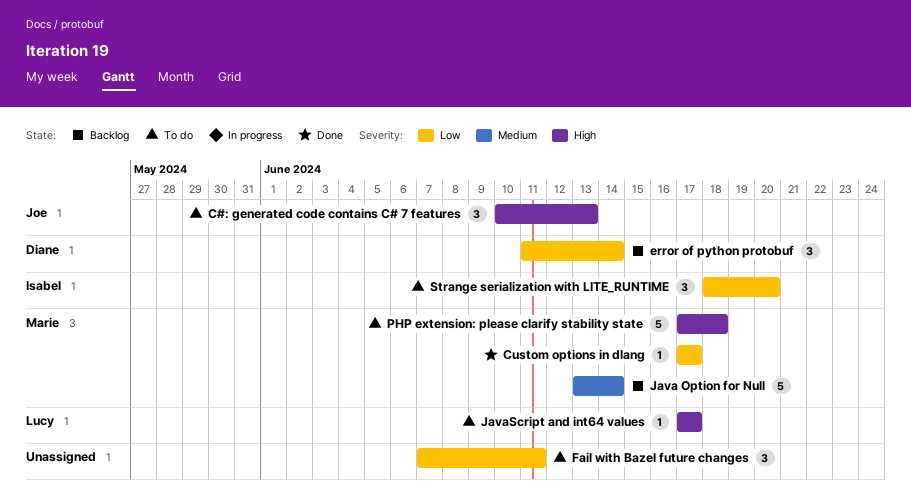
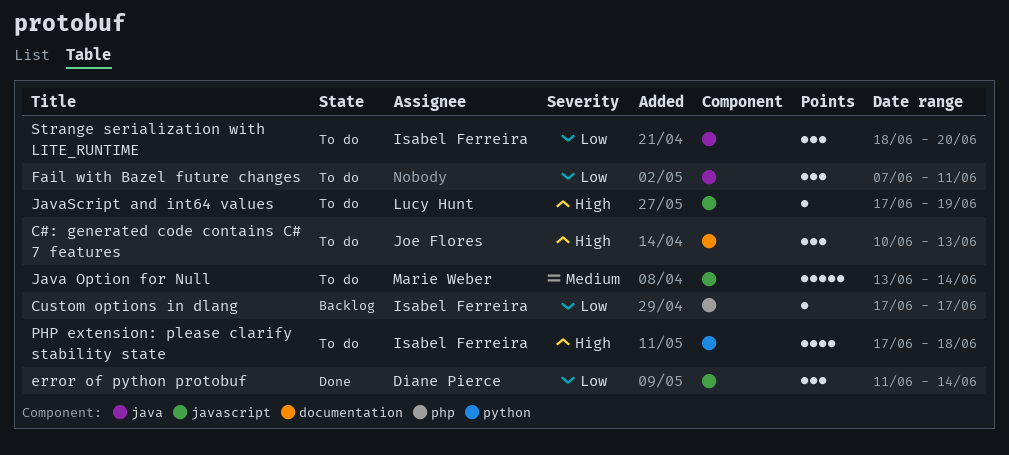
Custom options in dlang, status: Done -> Backlog
Custom options in dlang, owner: Marie Weber -> Isabel Ferreira
error of python protobuf, status: Backlog -> Done
Java Option for Null, status: Backlog -> To do
JavaScript and int64 values, due: Jun 17 -> Jun 19
PHP extension: please clarify stability state, owner: Marie Weber -> Isabel Ferreira
PHP extension: please clarify stability state, estimate: 5 -> 4

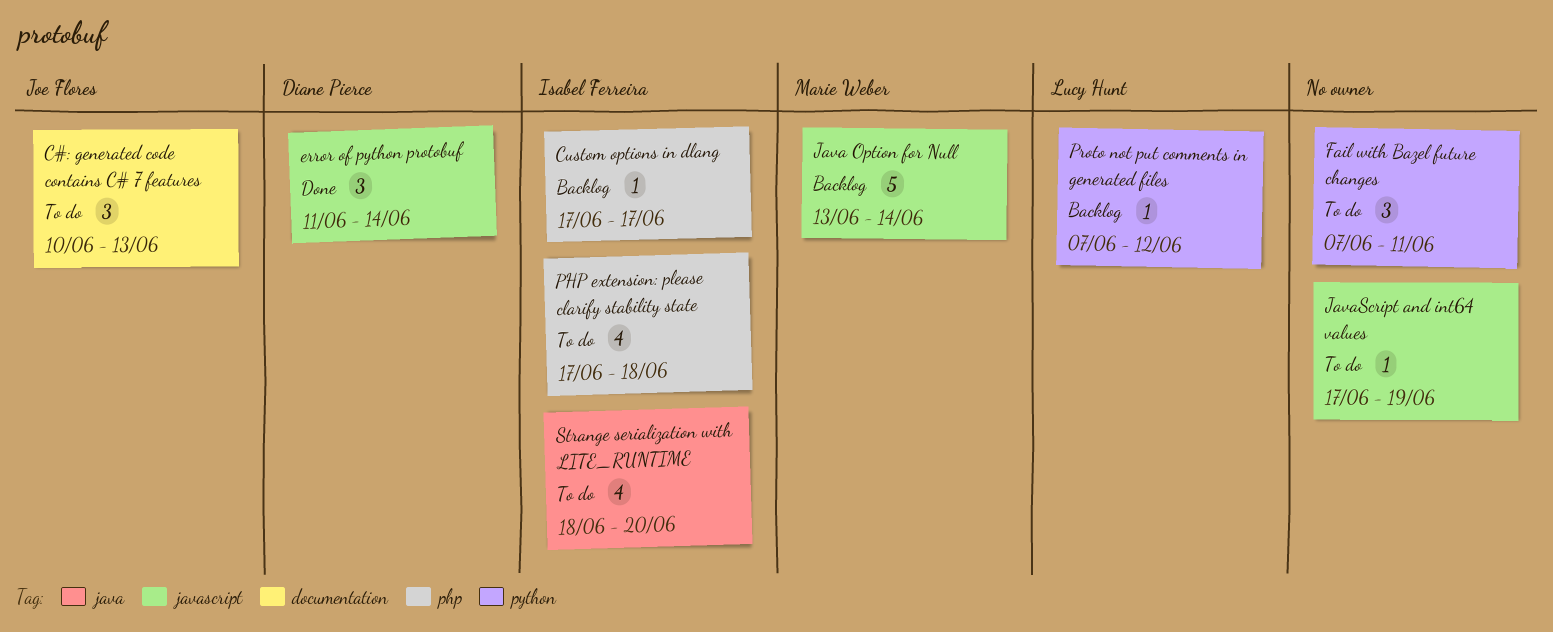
Fail with Bazel future changes, label: java -> python
Java Option for Null, status: To do -> Backlog
JavaScript and int64 values, owner: Lucy Hunt -> none
PHP extension: please clarify stability state, label: python -> php
Proto not put comments in generated files: none -> present
Strange serialization with LITE_RUNTIME, estimate: 3 -> 4

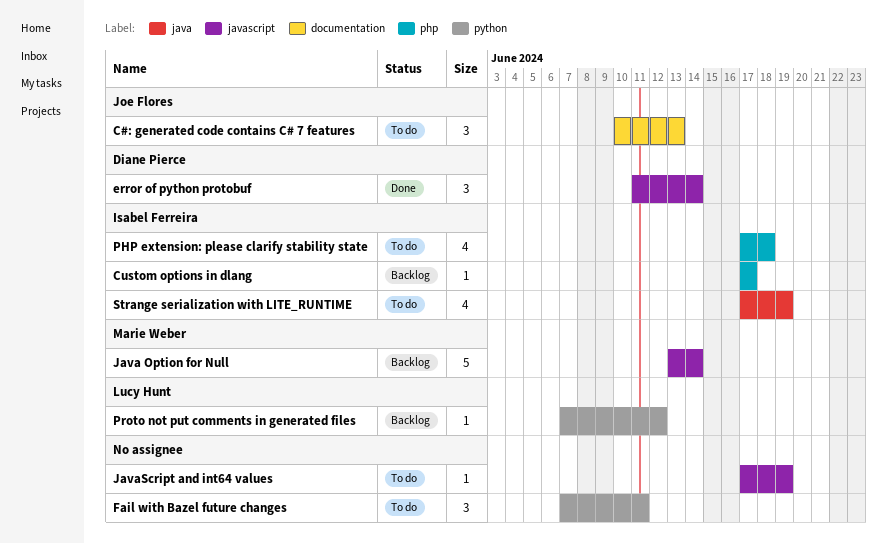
Strange serialization with LITE_RUNTIME, start: Jun 18 -> Jun 17
Strange serialization with LITE_RUNTIME, due: Jun 20 -> Jun 19

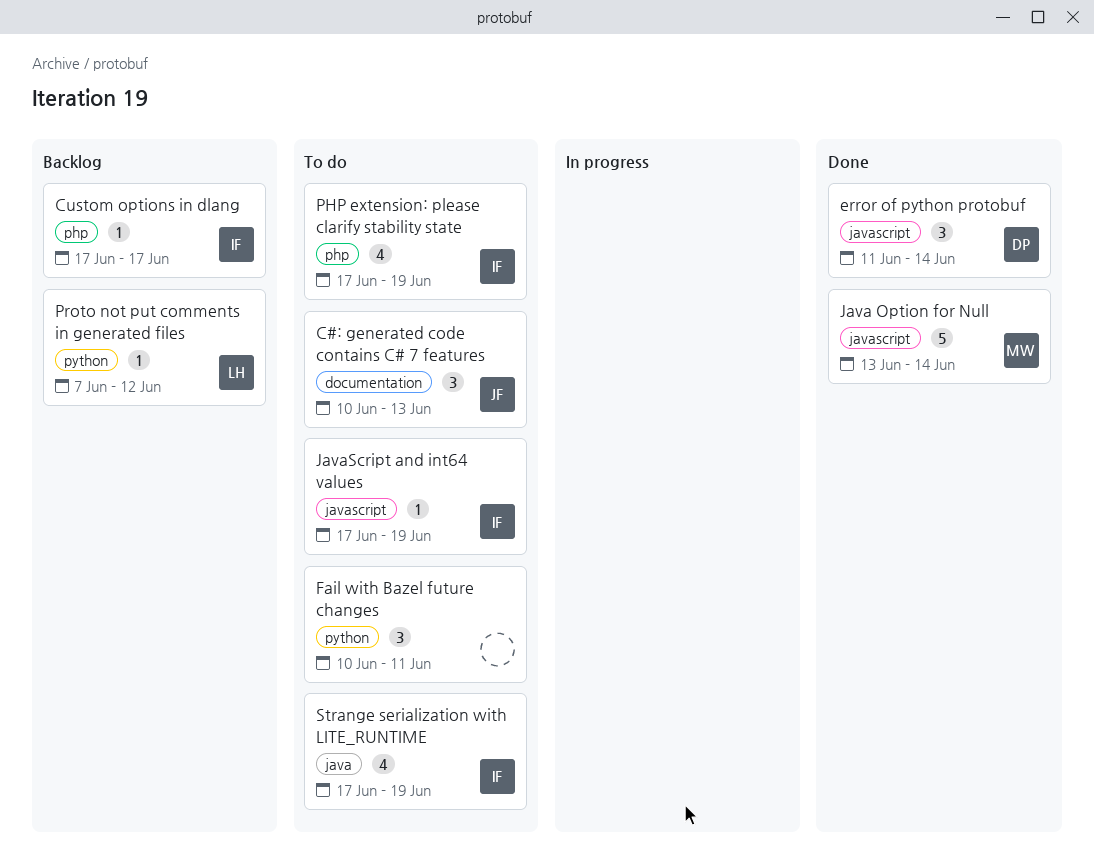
Fail with Bazel future changes, start: Jun 7 -> Jun 10
Java Option for Null, status: Backlog -> Done
JavaScript and int64 values, owner: none -> Isabel Ferreira
PHP extension: please clarify stability state, due: Jun 18 -> Jun 19

